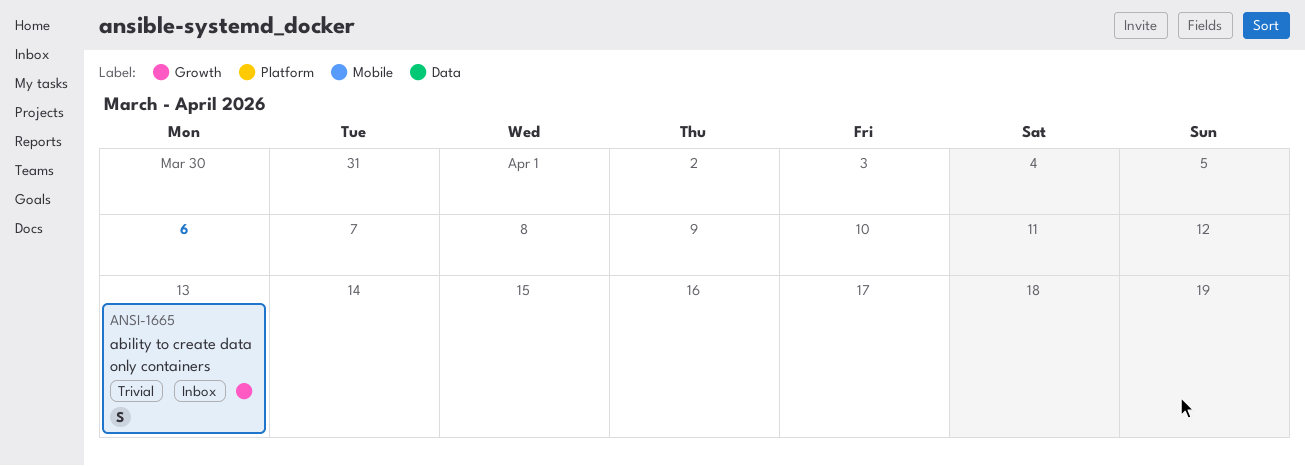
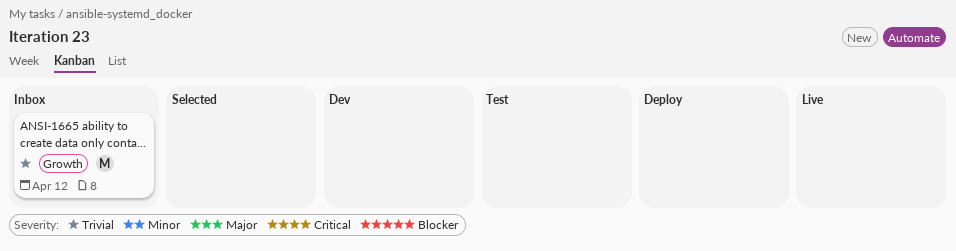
ANSI-1665, estimate: S -> M
ANSI-1665, due: Apr 13 -> Apr 12

